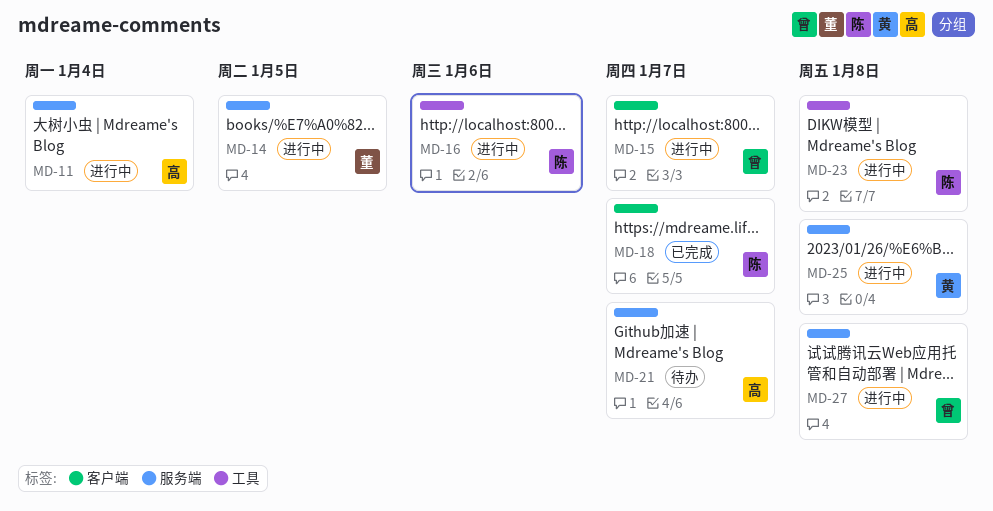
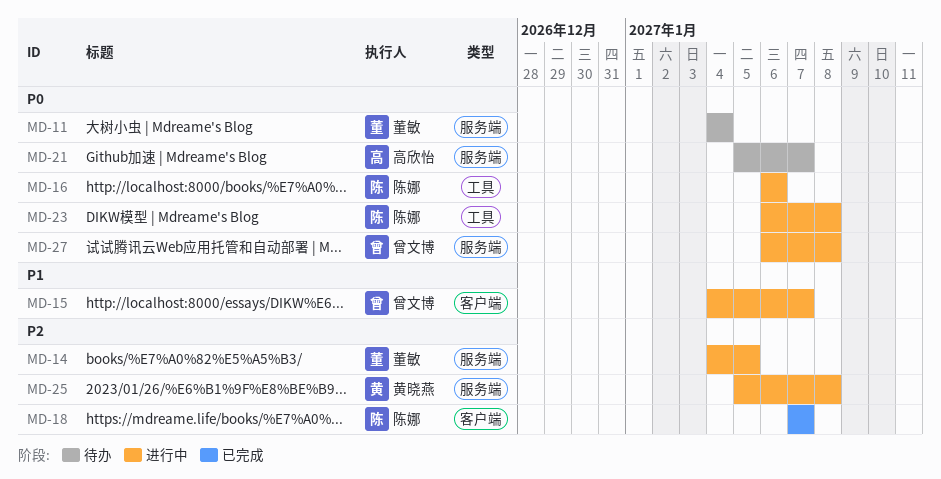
MD-11, status: 进行中 -> 待办
MD-11, owner: 高欣怡 -> 董敏

